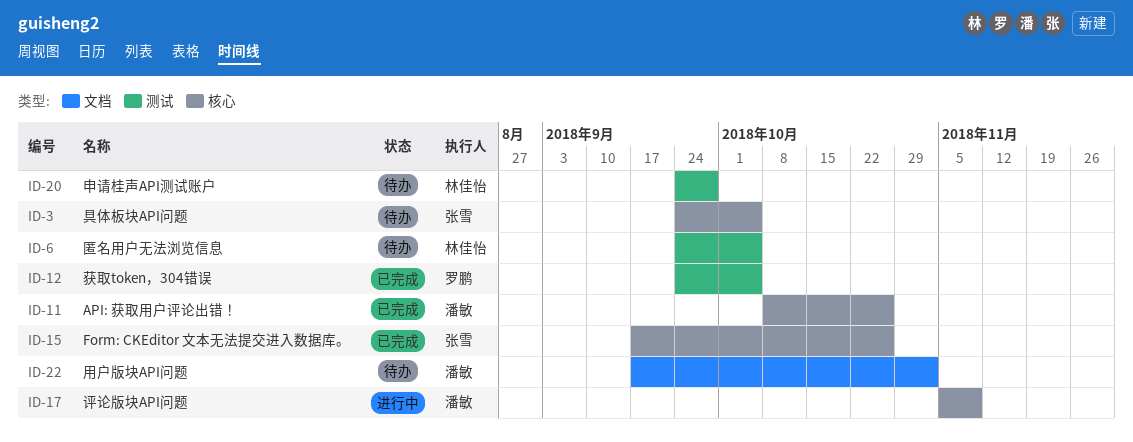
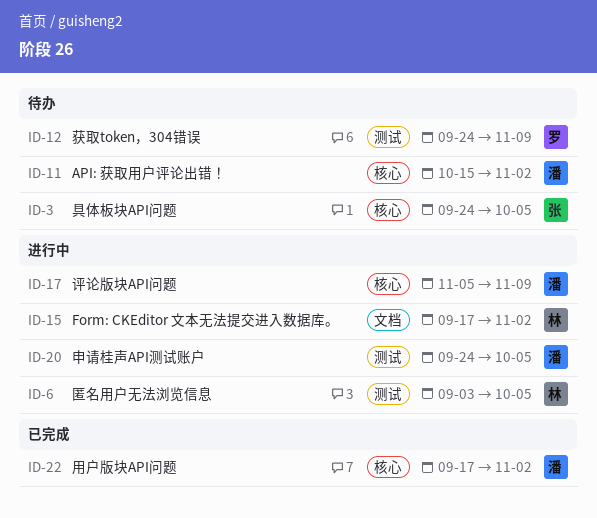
ID-6, status: 待办 -> 进行中
ID-6, start: Sep 24 -> Sep 3
ID-11, status: 已完成 -> 待办
ID-11, start: Oct 8 -> Oct 15
ID-11, due: Oct 26 -> Nov 2
ID-12, status: 已完成 -> 待办
ID-12, due: Oct 5 -> Nov 9
ID-15, status: 已完成 -> 进行中
ID-15, owner: 张雪 -> 林佳怡
ID-15, label: 核心 -> 文档
ID-15, due: Oct 26 -> Nov 2
ID-20, status: 待办 -> 进行中
ID-20, owner: 林佳怡 -> 潘敏
ID-20, due: Sep 28 -> Oct 5
ID-22, status: 待办 -> 已完成
ID-22, label: 文档 -> 核心

